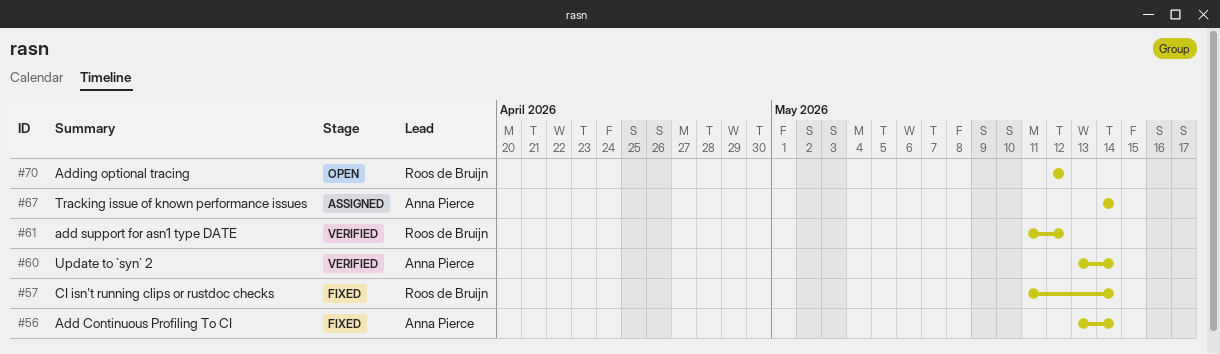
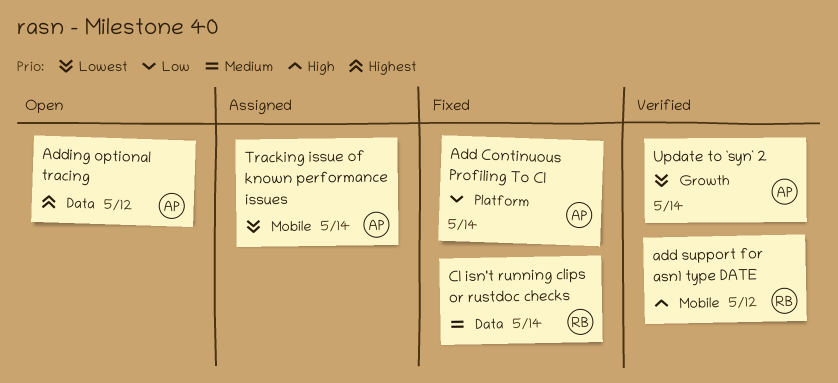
Adding optional tracing, owner: Roos de Bruijn -> Anna Pierce

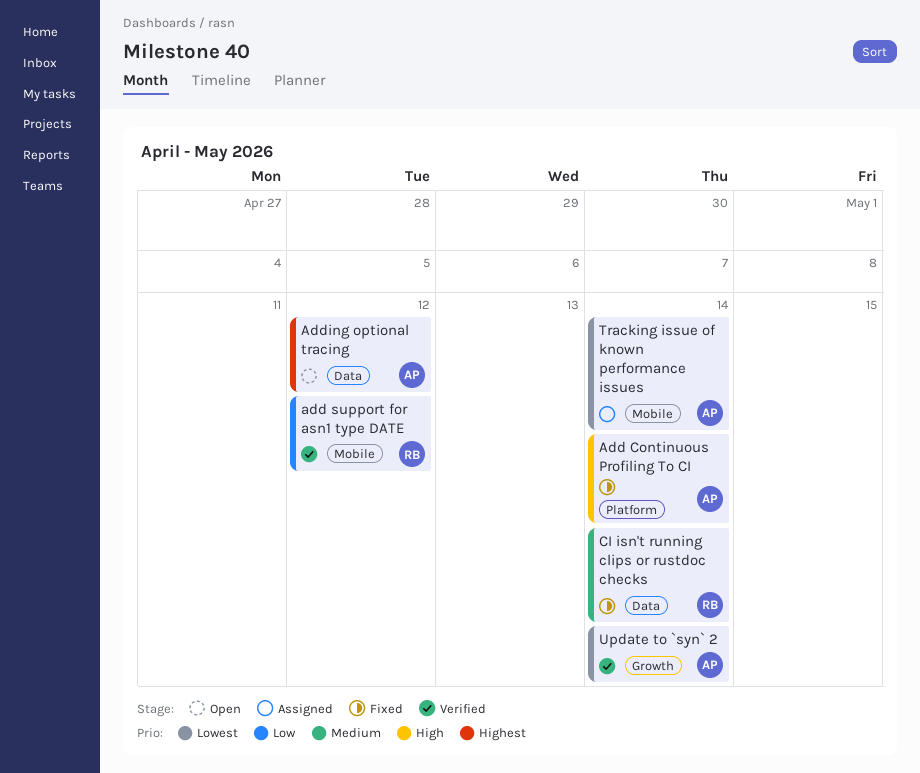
Add Continuous Profiling To CI, priority: Low -> High
add support for asn1 type DATE, priority: High -> Low

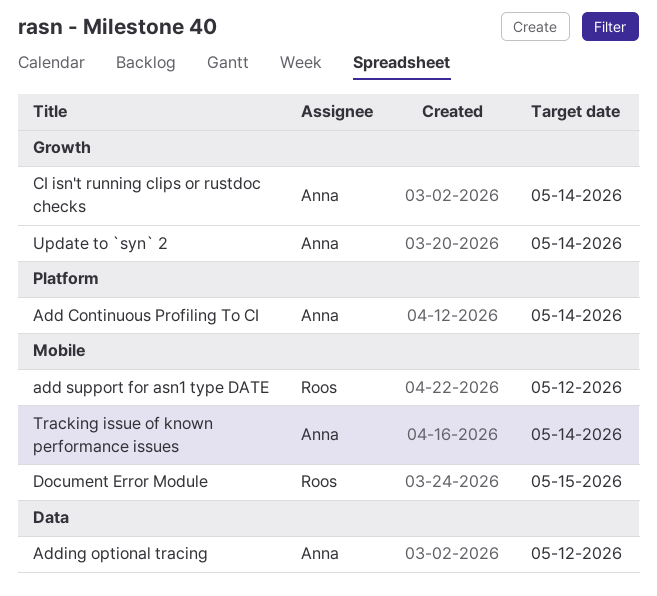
CI isn't running clips or rustdoc checks, owner: Roos -> Anna
CI isn't running clips or rustdoc checks, label: Data -> Growth
Document Error Module: none -> present

